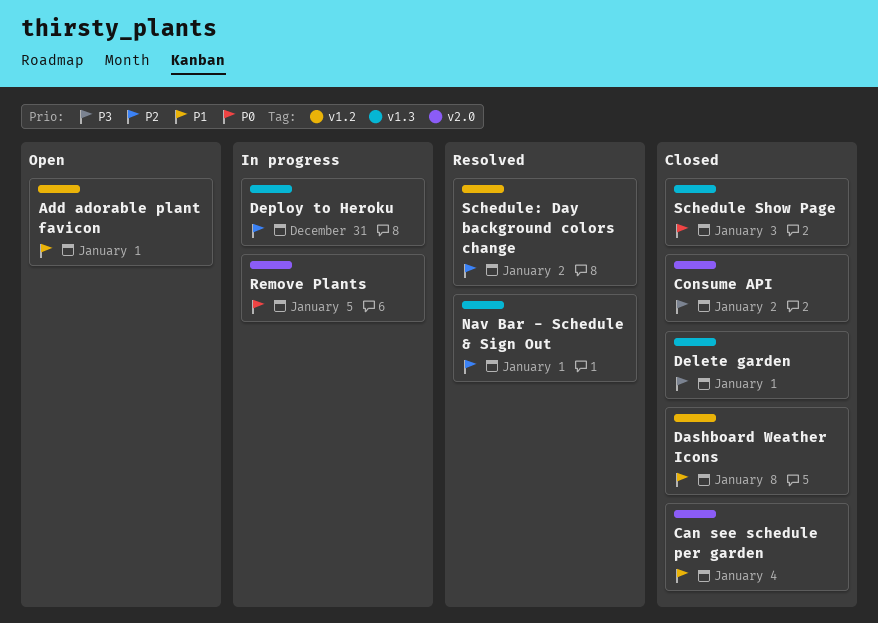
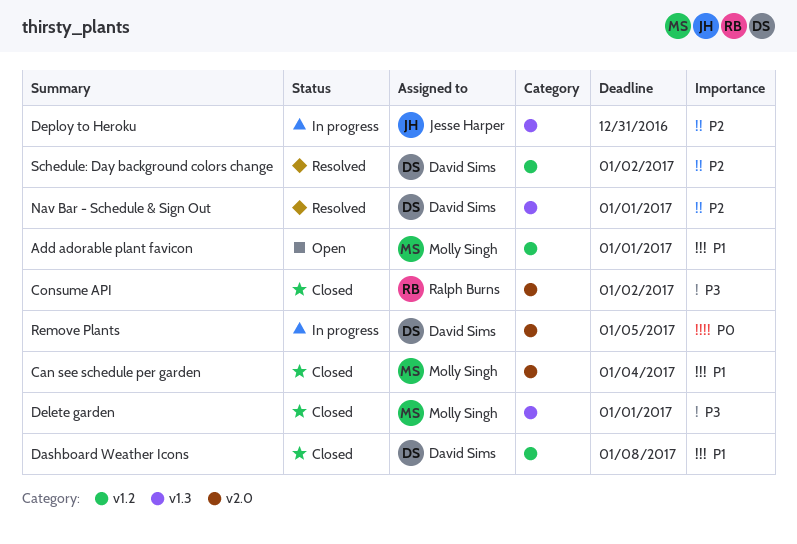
Schedule Show Page: present -> none

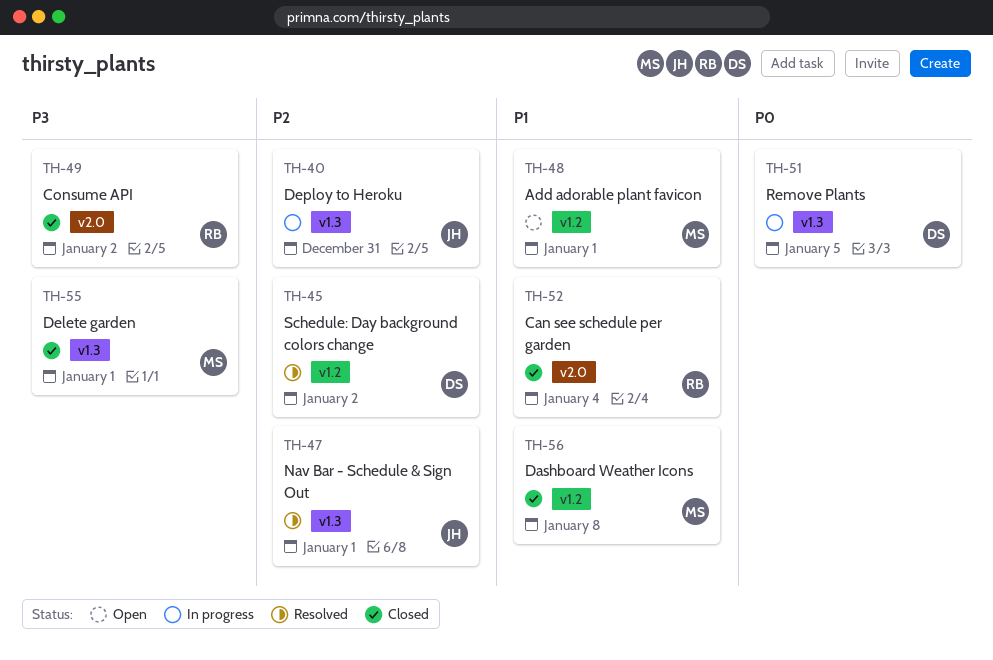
Can see schedule per garden, owner: Molly Singh -> Ralph Burns
Dashboard Weather Icons, owner: David Sims -> Molly Singh
Nav Bar - Schedule & Sign Out, owner: David Sims -> Jesse Harper
Remove Plants, label: v2.0 -> v1.3

